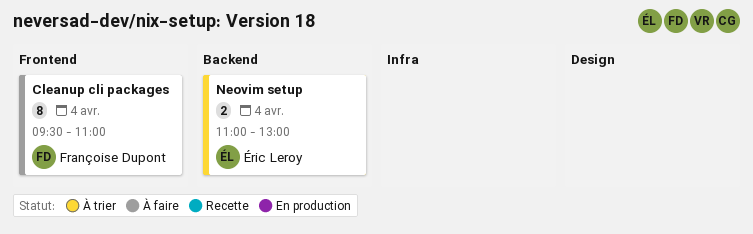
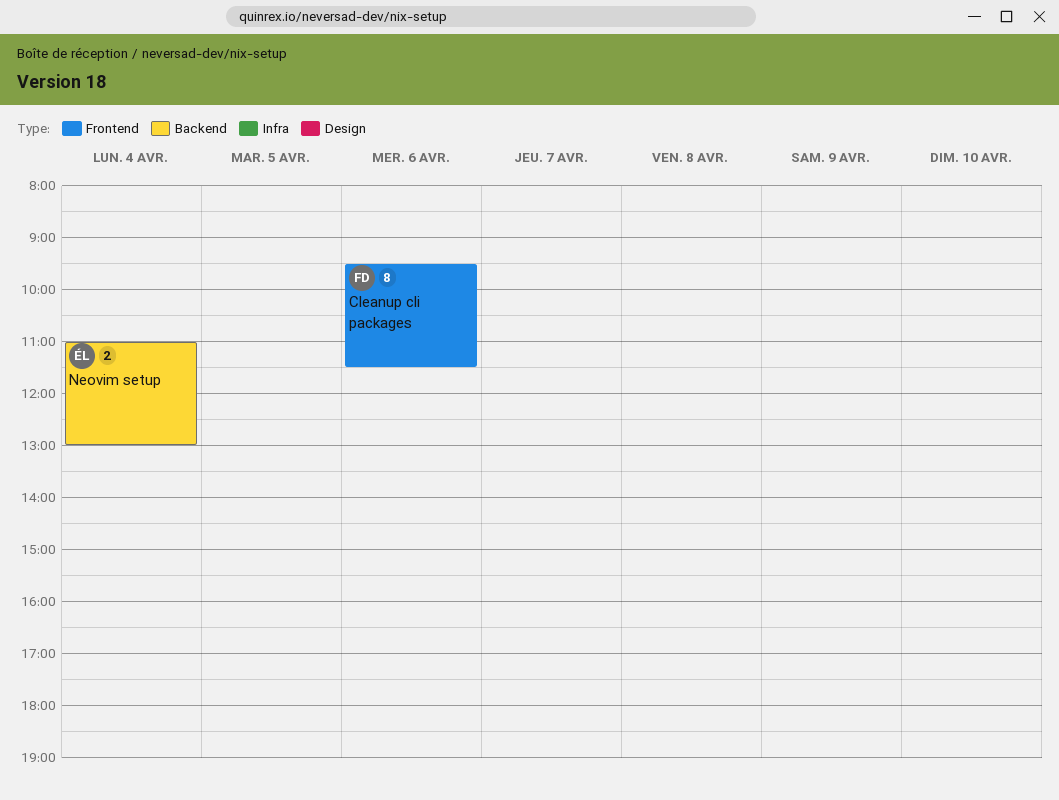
Cleanup cli packages, day: Apr 4 -> Apr 6
Cleanup cli packages, ends: 11:00 -> 11:30

